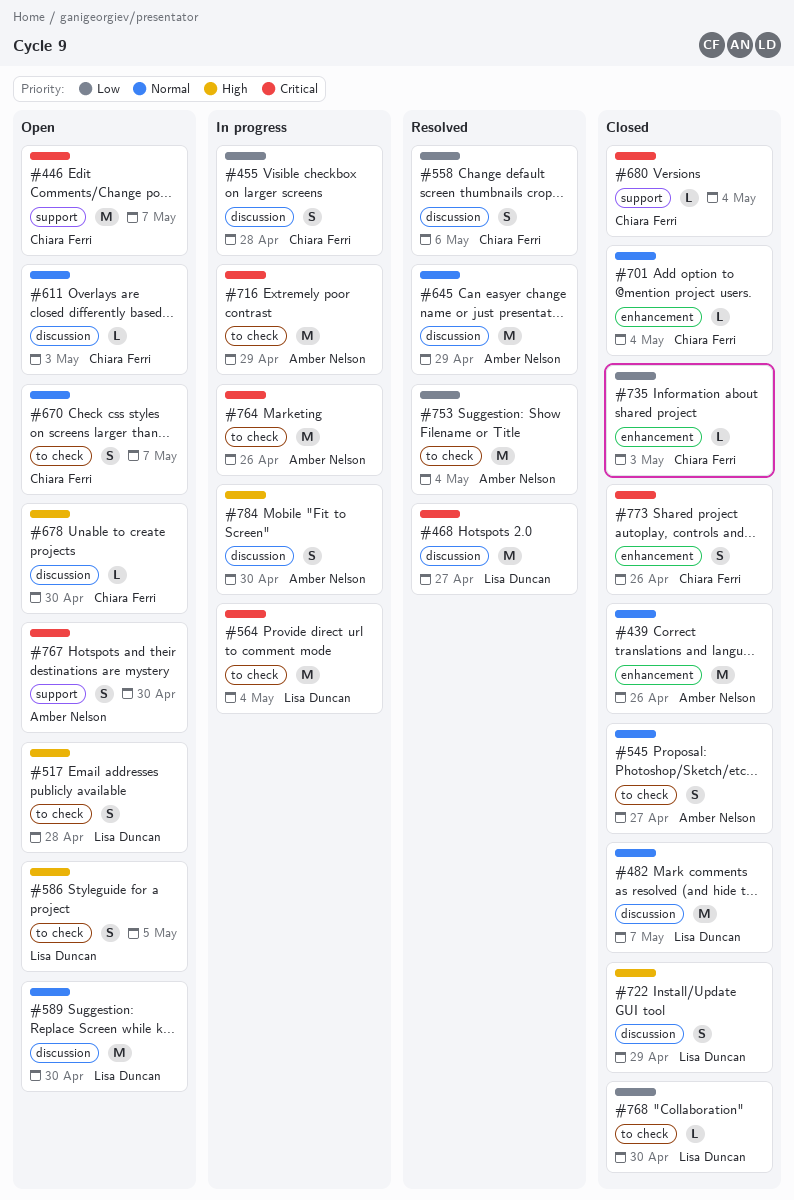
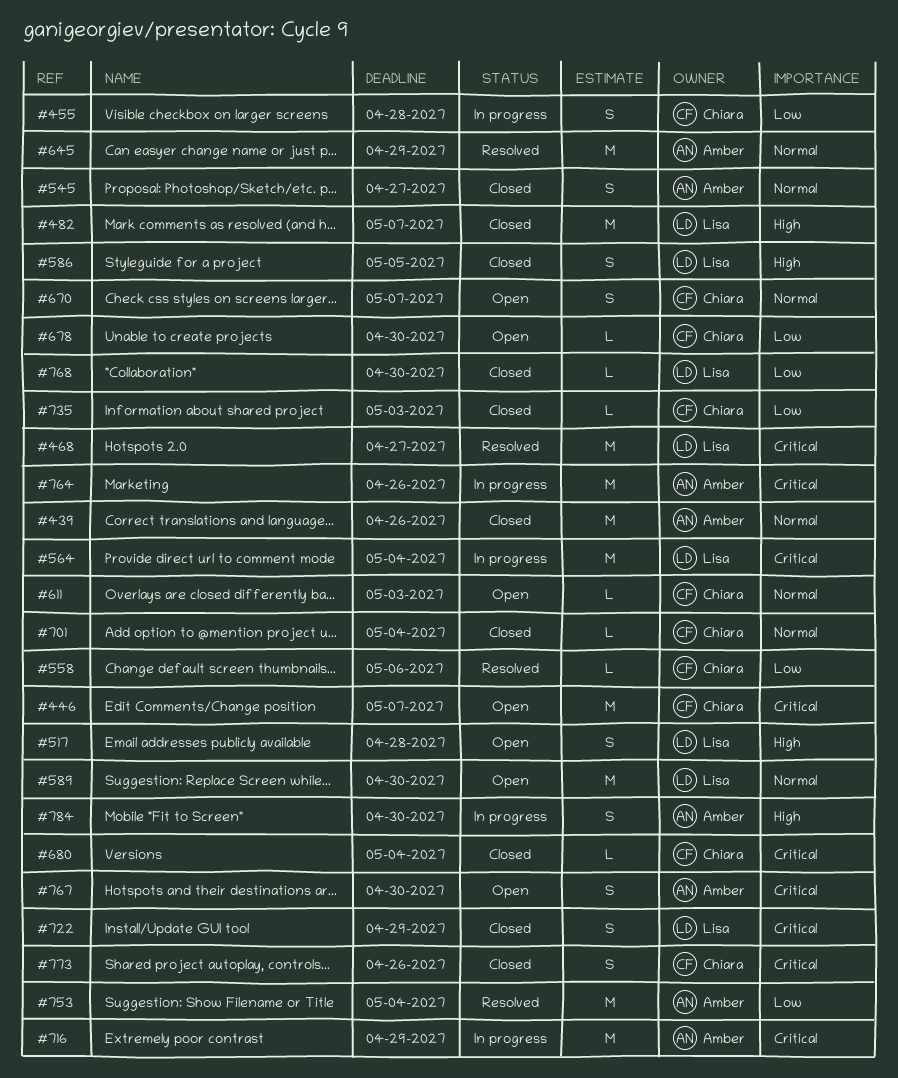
#482, priority: Normal -> High
#558, estimate: S -> L
#586, status: Open -> Closed
#678, priority: High -> Low
#722, priority: High -> Critical

